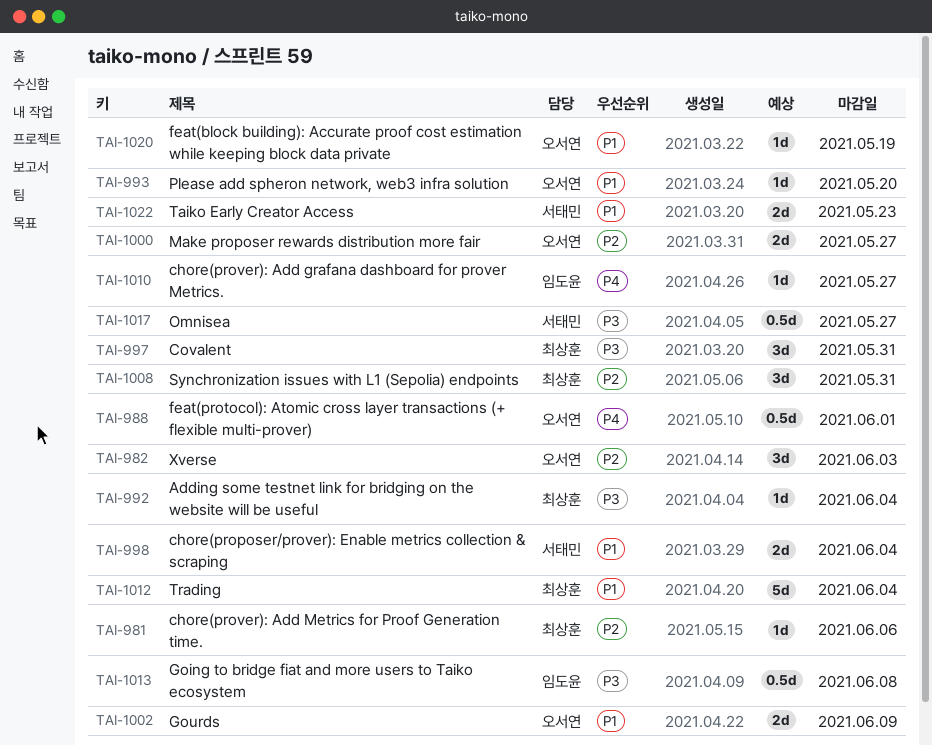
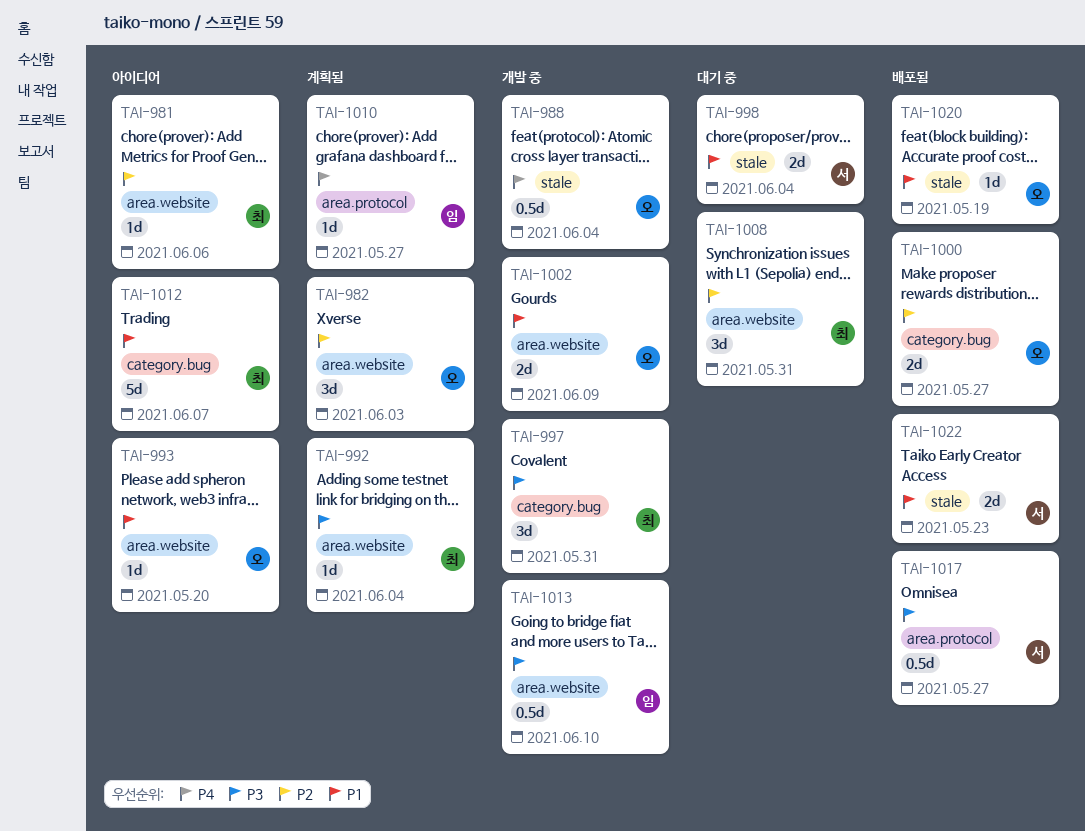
TAI-988, due: Jun 1 -> Jun 4
TAI-1012, due: Jun 4 -> Jun 7
TAI-1013, due: Jun 8 -> Jun 10

